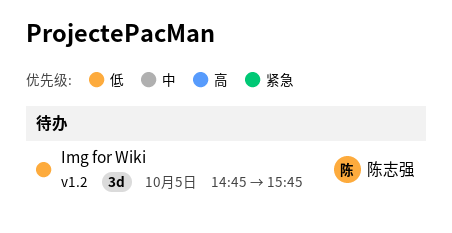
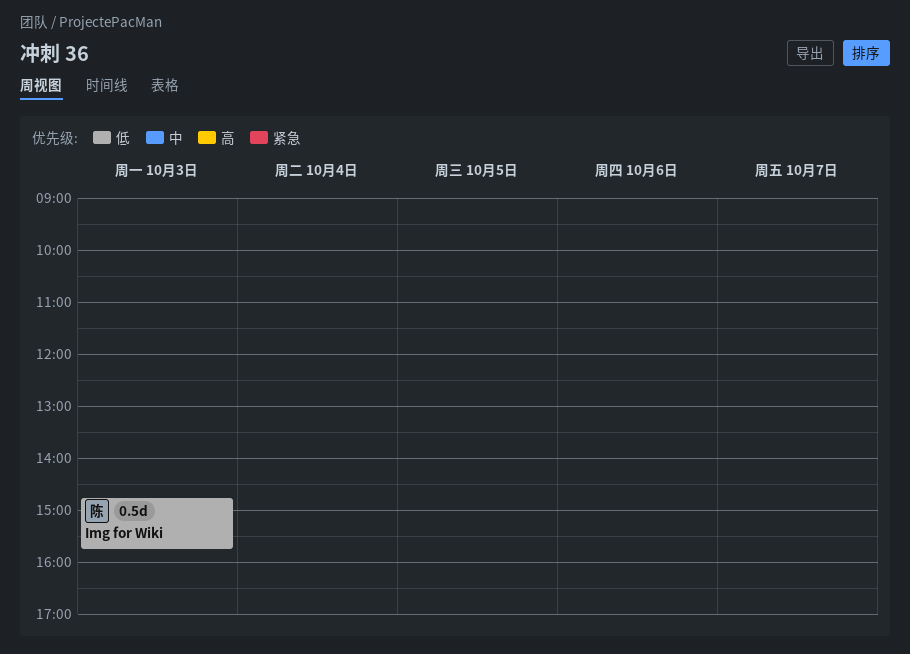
Img for Wiki, estimate: 3d -> 0.5d
Img for Wiki, day: Oct 5 -> Oct 3

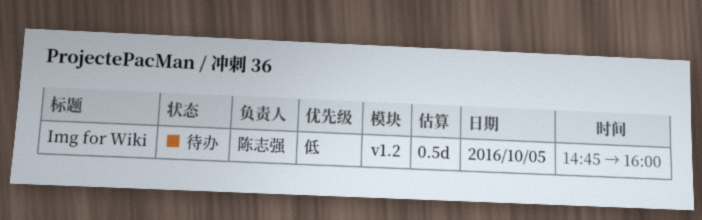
Img for Wiki, day: Oct 3 -> Oct 5
Img for Wiki, ends: 15:45 -> 16:00

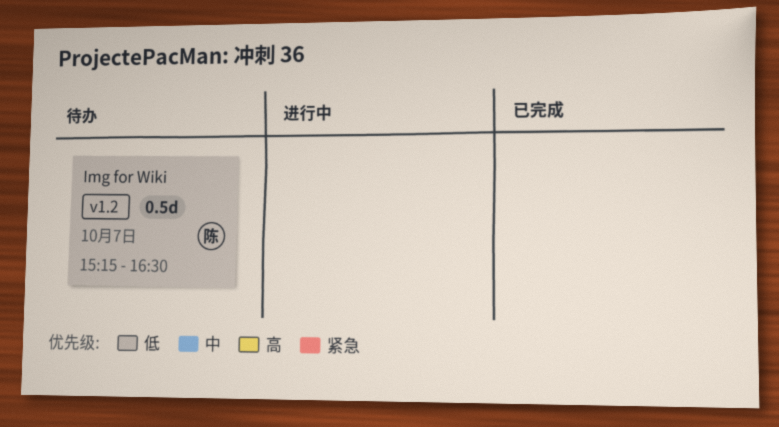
Img for Wiki, day: Oct 5 -> Oct 7
Img for Wiki, begins: 14:45 -> 15:15
Img for Wiki, ends: 16:00 -> 16:30

